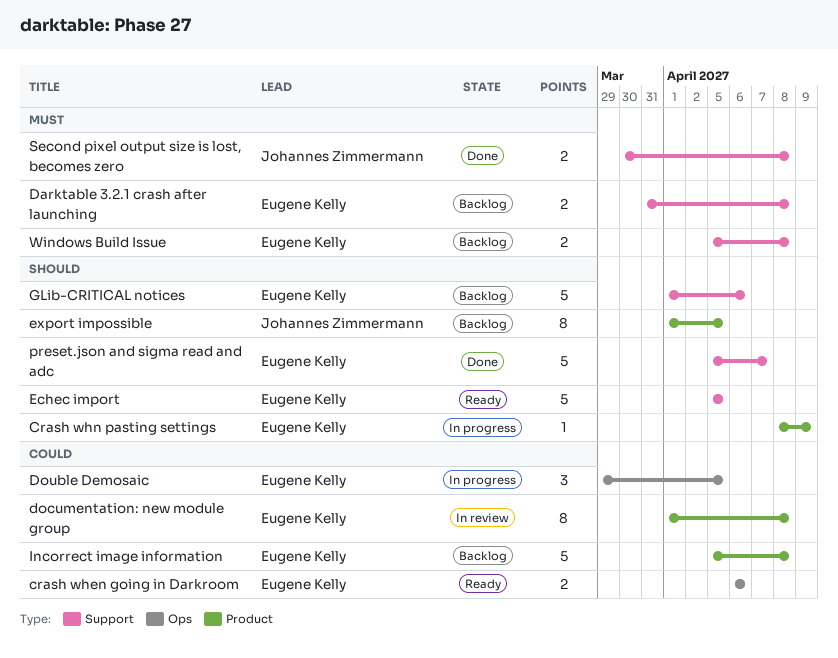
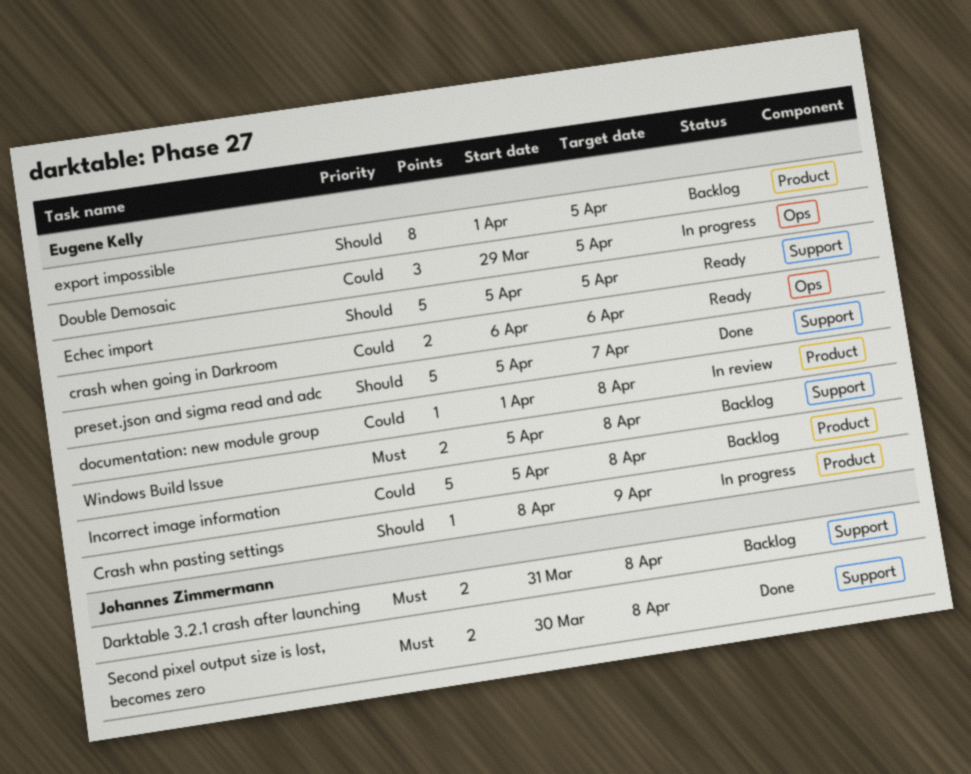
Darktable 3.2.1 crash after launching, owner: Eugene Kelly -> Johannes Zimmermann
documentation: new module group, estimate: 8 -> 1
export impossible, owner: Johannes Zimmermann -> Eugene Kelly
GLib-CRITICAL notices: present -> none

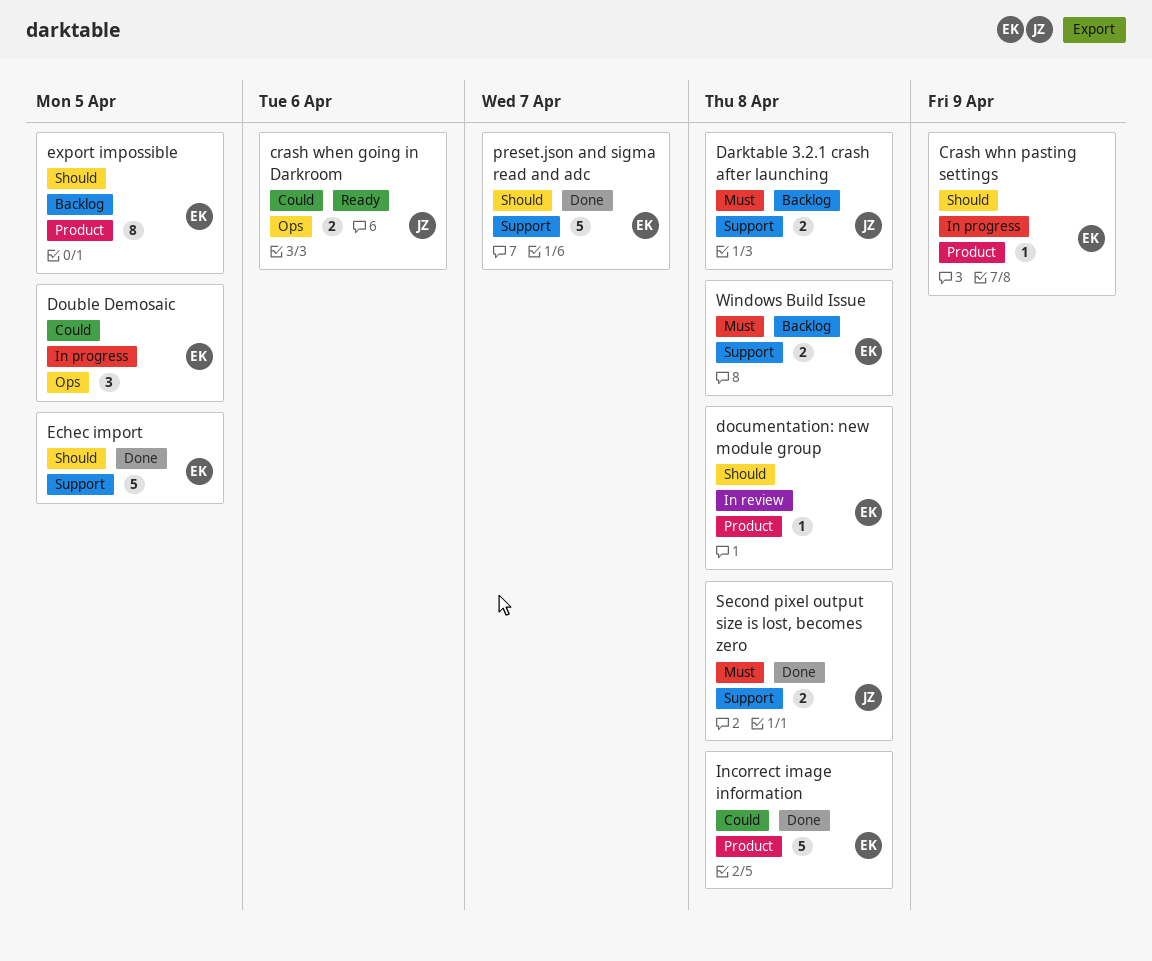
crash when going in Darkroom, owner: Eugene Kelly -> Johannes Zimmermann
documentation: new module group, priority: Could -> Should
Echec import, status: Ready -> Done
Incorrect image information, status: Backlog -> Done

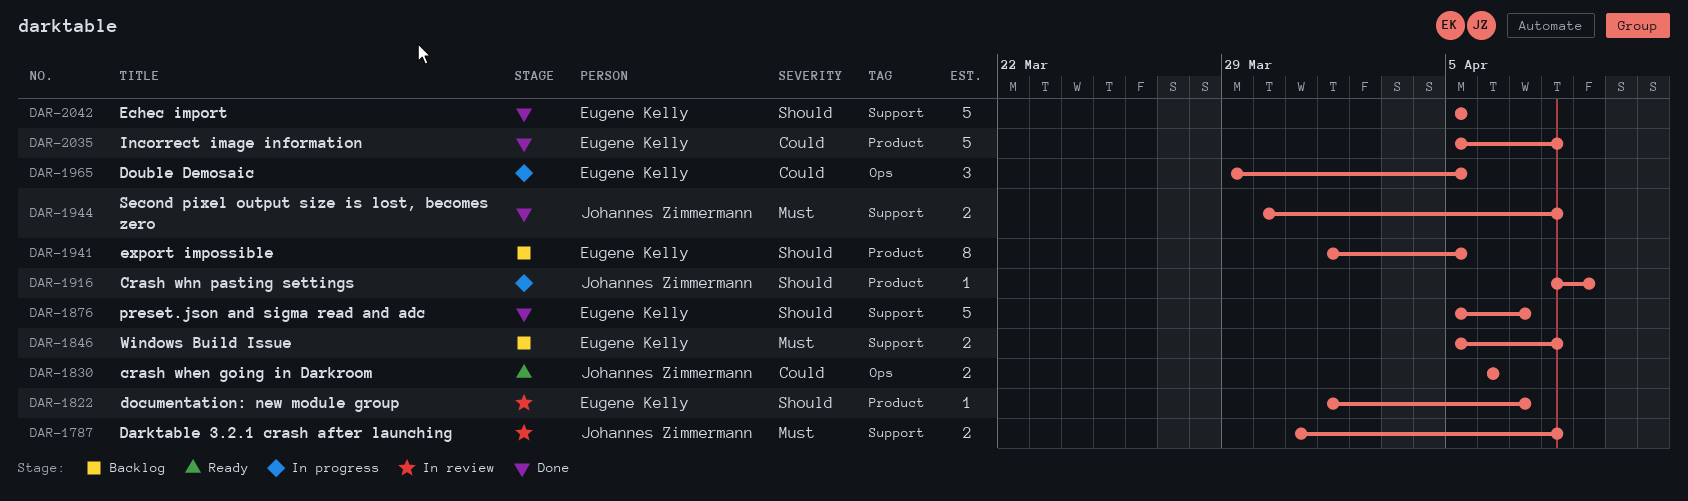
Crash whn pasting settings, owner: Eugene Kelly -> Johannes Zimmermann
Darktable 3.2.1 crash after launching, status: Backlog -> In review
documentation: new module group, due: Apr 8 -> Apr 7

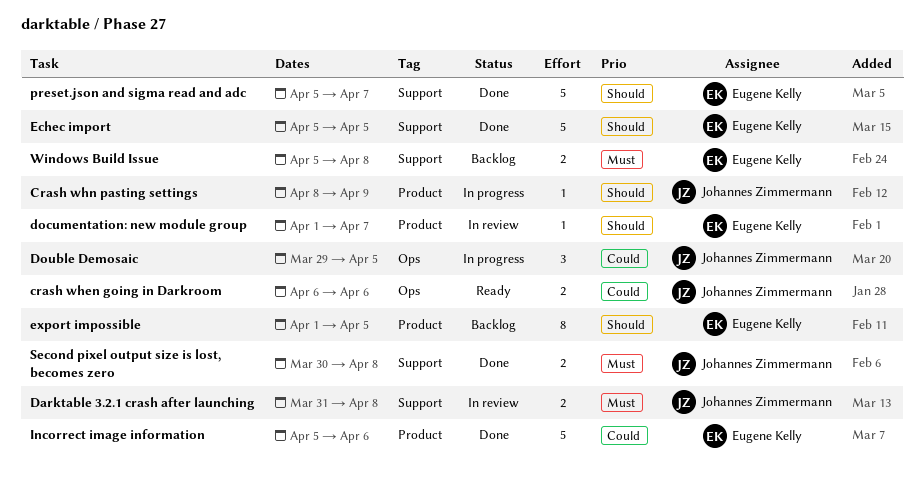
Double Demosaic, owner: Eugene Kelly -> Johannes Zimmermann
Incorrect image information, due: Apr 8 -> Apr 6

